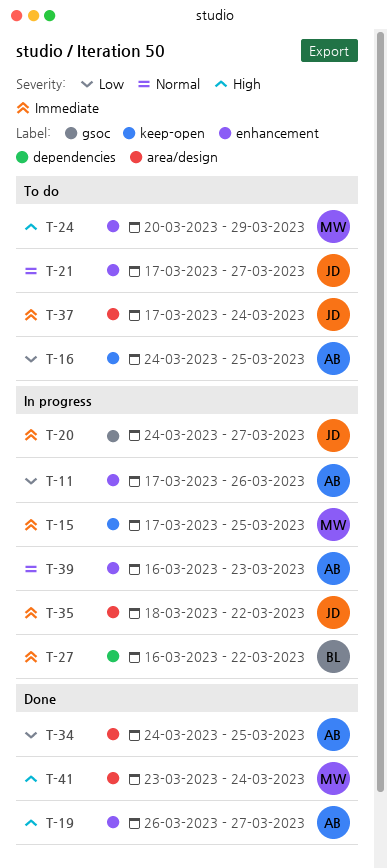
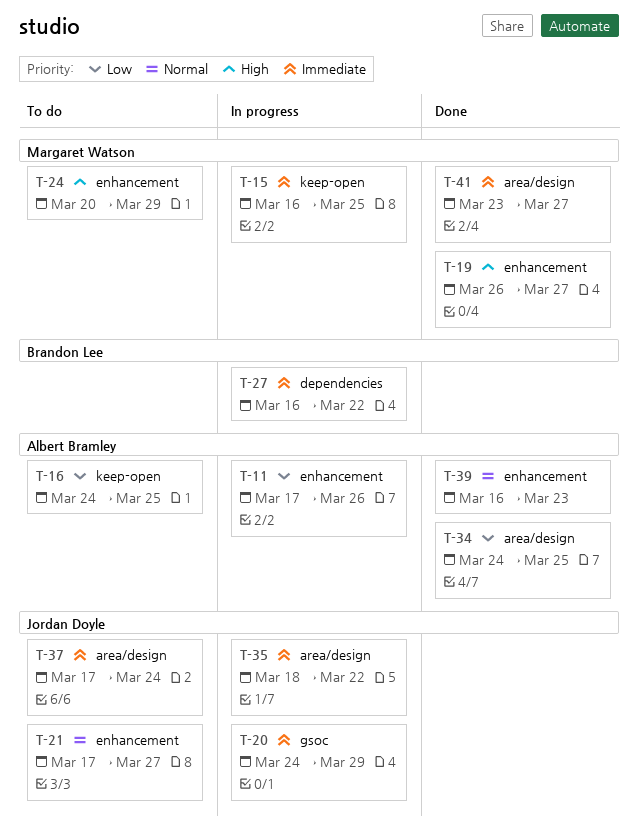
T-15, start: Mar 17 -> Mar 16
T-19, owner: Albert Bramley -> Margaret Watson
T-20, due: Mar 27 -> Mar 29
T-39, status: In progress -> Done
T-41, priority: High -> Immediate
T-41, due: Mar 24 -> Mar 27

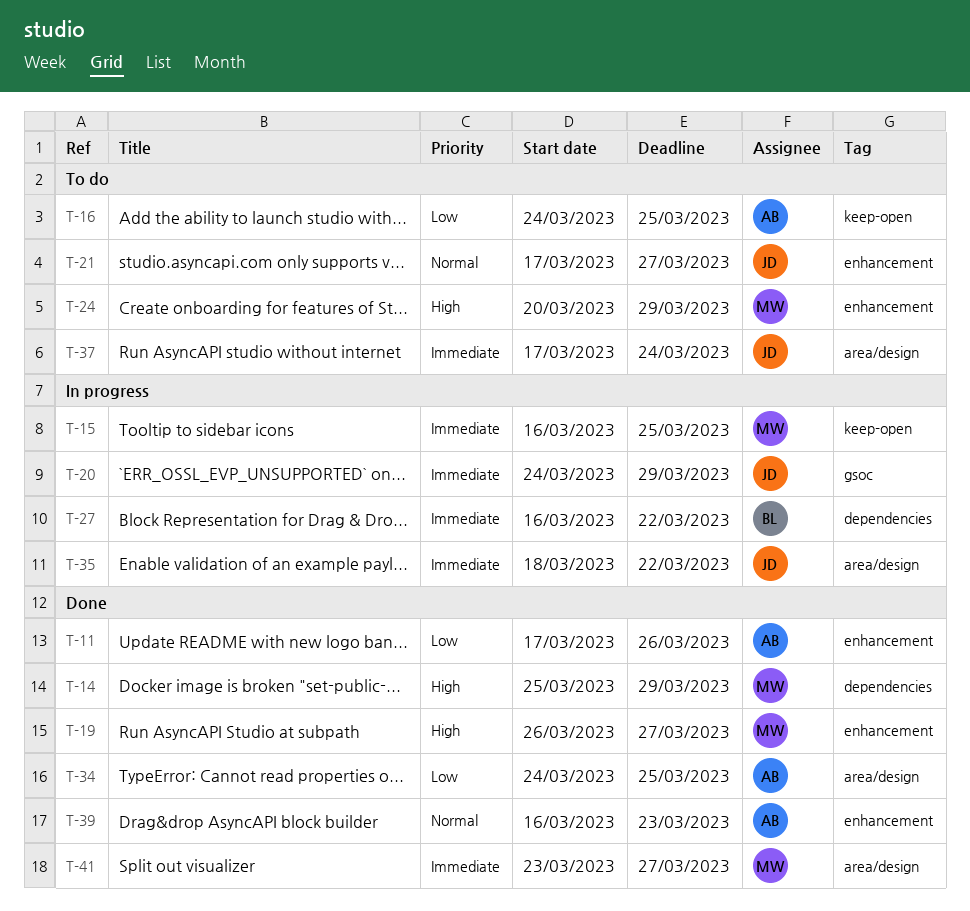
T-11, status: In progress -> Done
T-14: none -> present

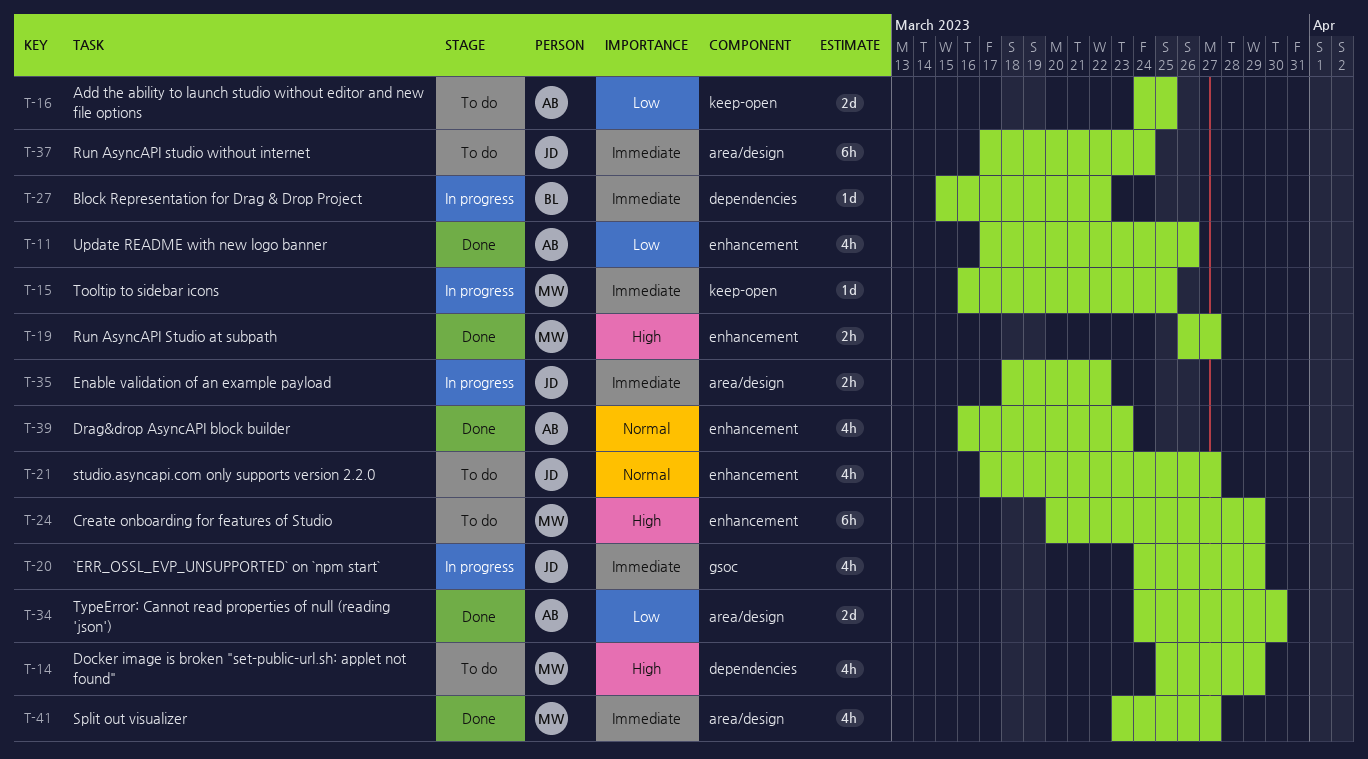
T-14, status: Done -> To do
T-27, start: Mar 16 -> Mar 15
T-34, due: Mar 25 -> Mar 30

